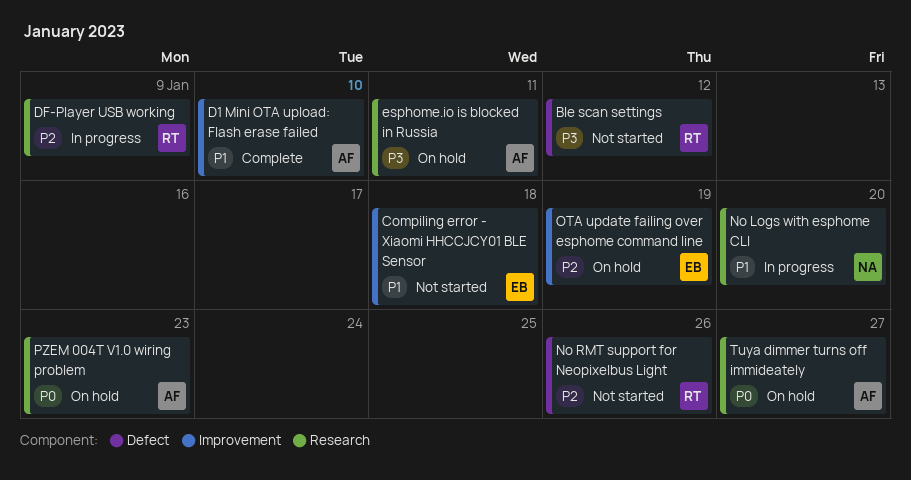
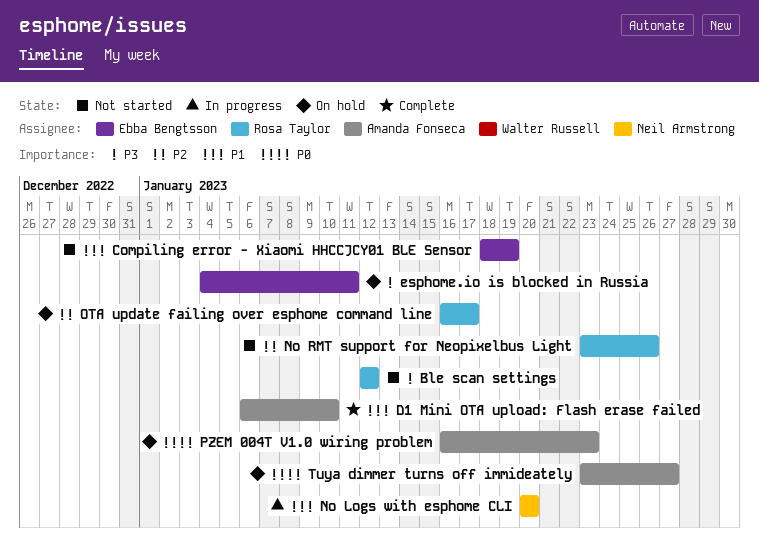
Compiling error - Xiaomi HHCCJCY01 BLE Sensor, due: Jan 18 -> Jan 19
DF-Player USB working: present -> none
esphome.io is blocked in Russia, owner: Amanda Fonseca -> Ebba Bengtsson
OTA update failing over esphome command line, owner: Ebba Bengtsson -> Rosa Taylor
OTA update failing over esphome command line, due: Jan 19 -> Jan 17

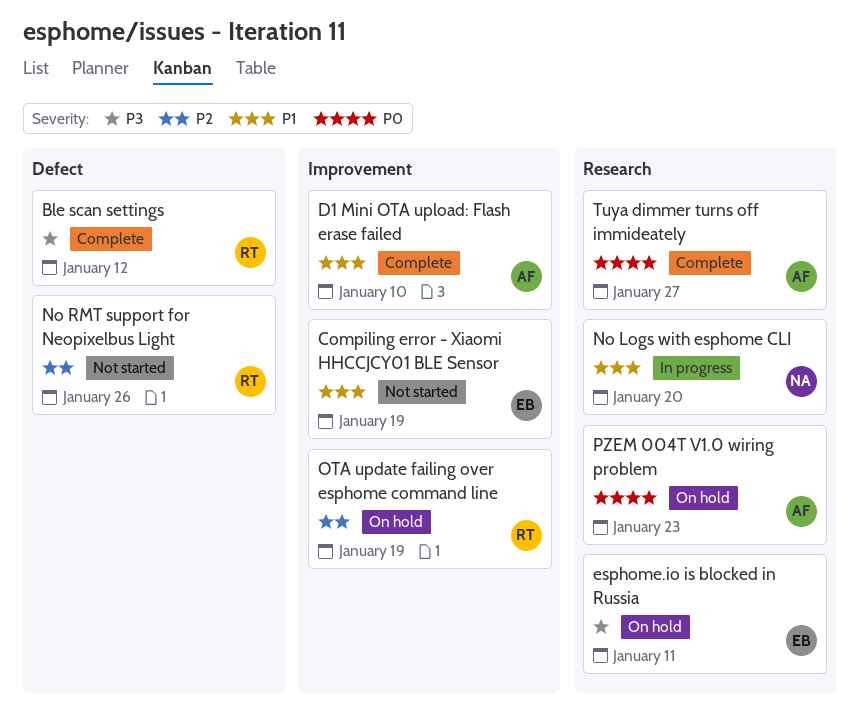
Ble scan settings, status: Not started -> Complete
OTA update failing over esphome command line, due: Jan 17 -> Jan 19
Tuya dimmer turns off immideately, status: On hold -> Complete

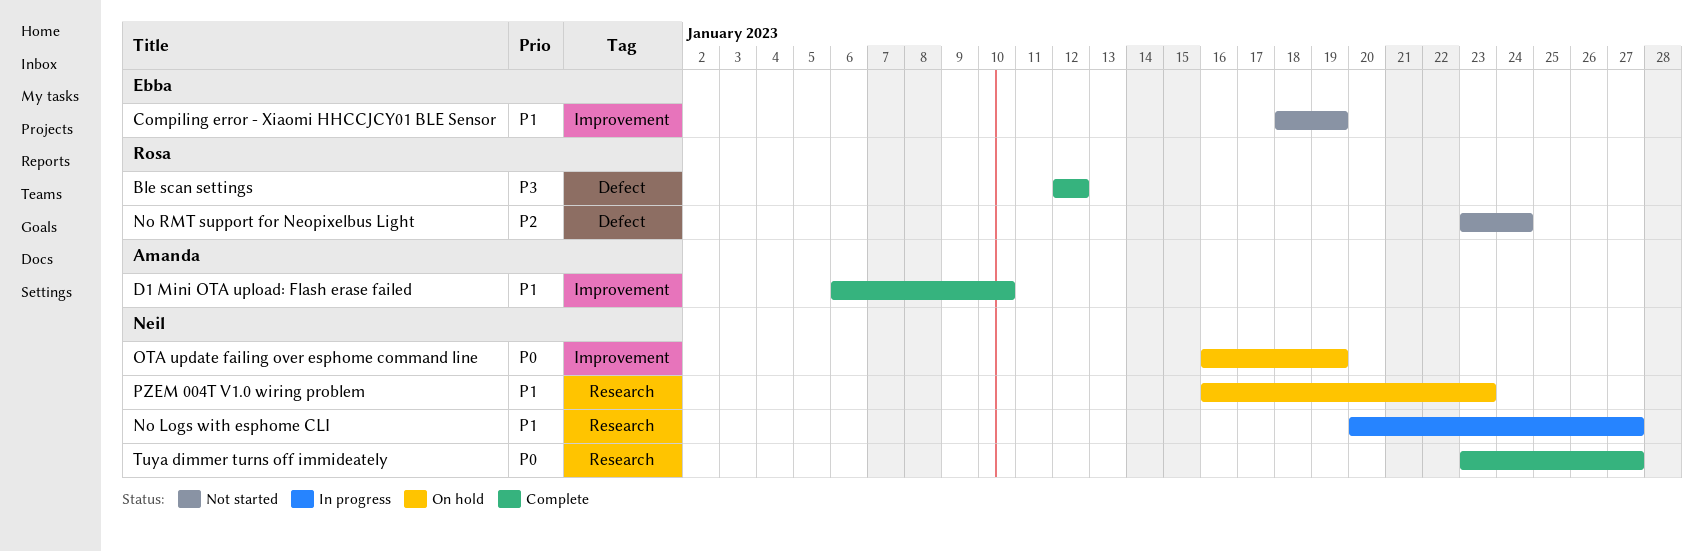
esphome.io is blocked in Russia: present -> none
No Logs with esphome CLI, due: Jan 20 -> Jan 27
No RMT support for Neopixelbus Light, due: Jan 26 -> Jan 24
OTA update failing over esphome command line, owner: Rosa -> Neil
OTA update failing over esphome command line, priority: P2 -> P0
PZEM 004T V1.0 wiring problem, owner: Amanda -> Neil
PZEM 004T V1.0 wiring problem, priority: P0 -> P1
Tuya dimmer turns off immideately, owner: Amanda -> Neil

